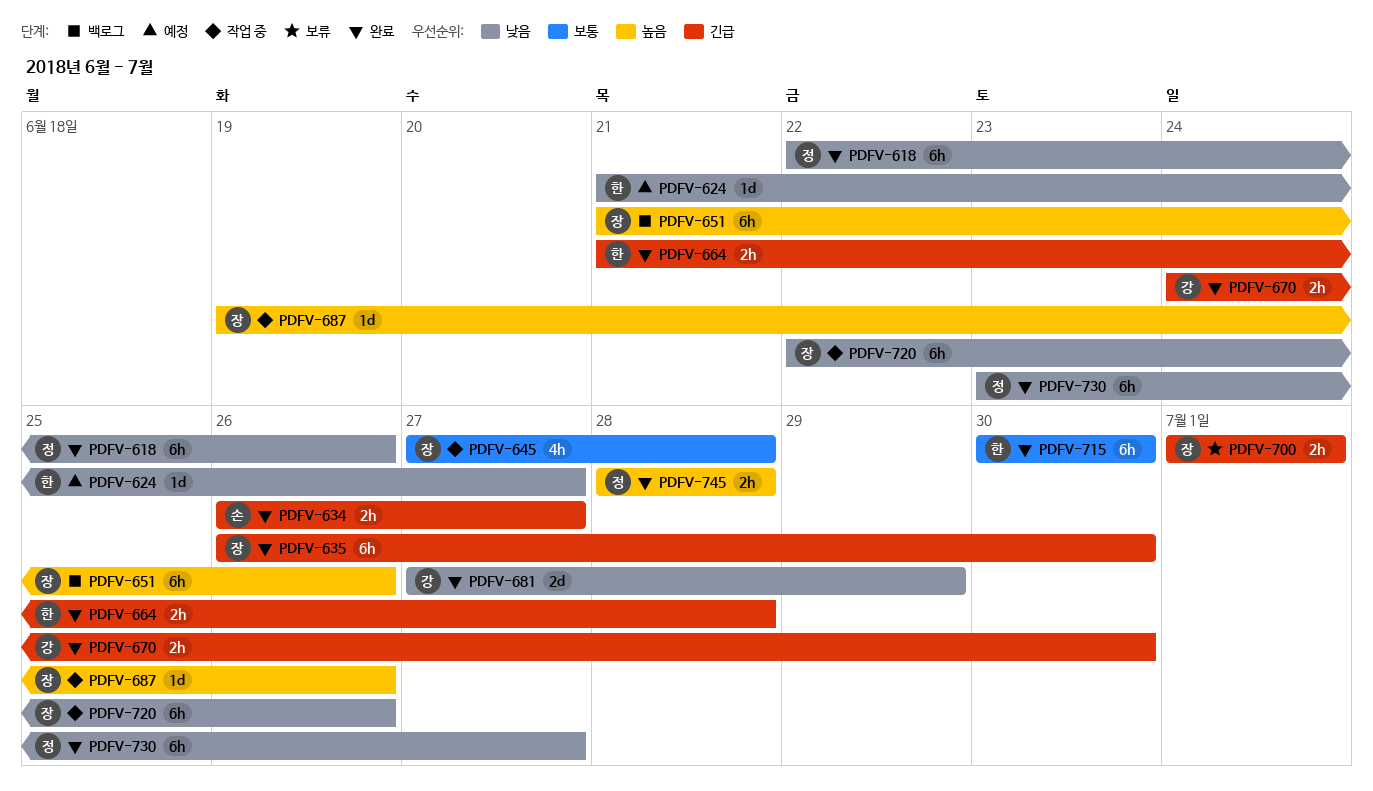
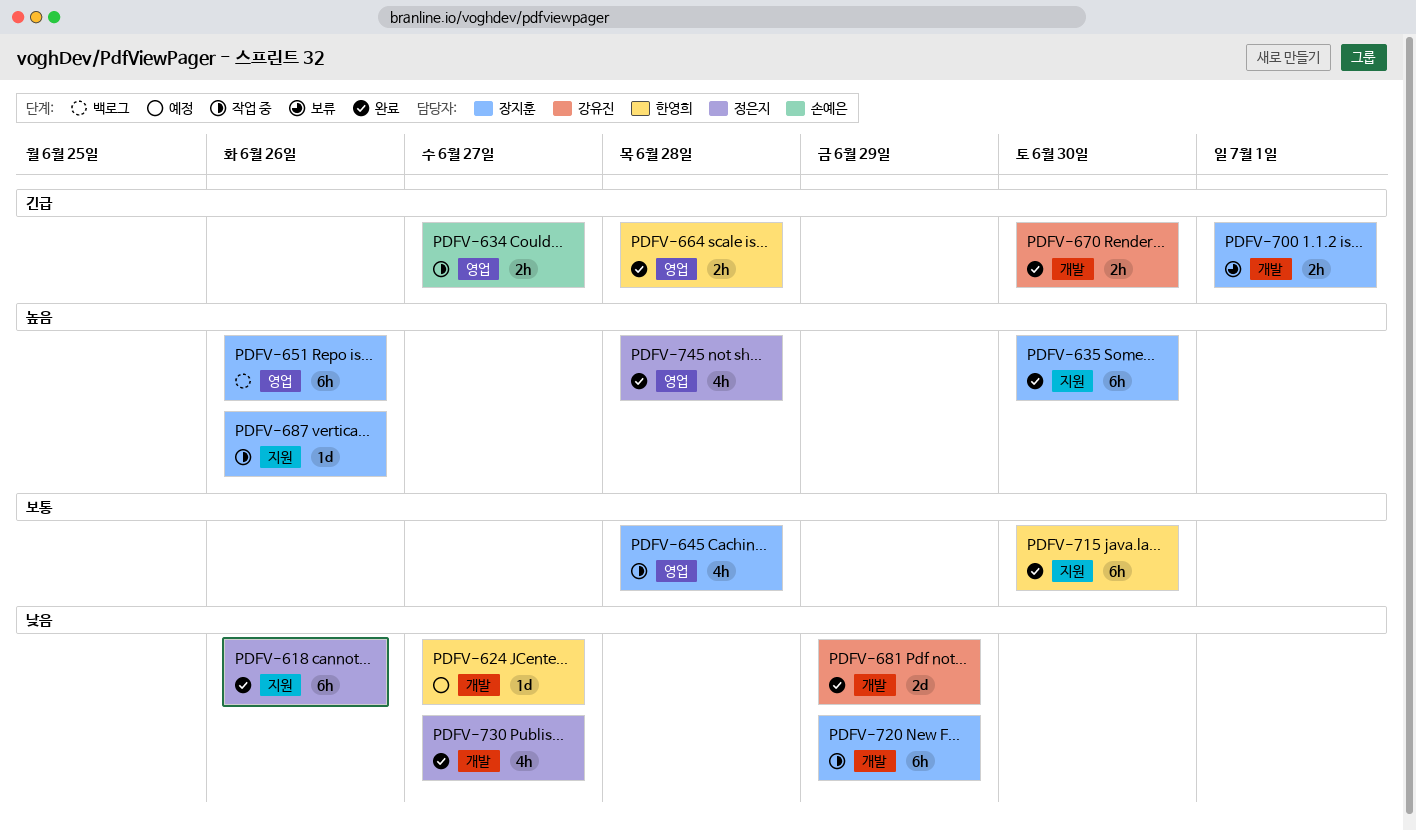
PDFV-634, status: 완료 -> 작업 중
PDFV-635, priority: 긴급 -> 높음
PDFV-720, due: Jun 26 -> Jun 29
PDFV-730, estimate: 6h -> 4h
PDFV-745, estimate: 2h -> 4h

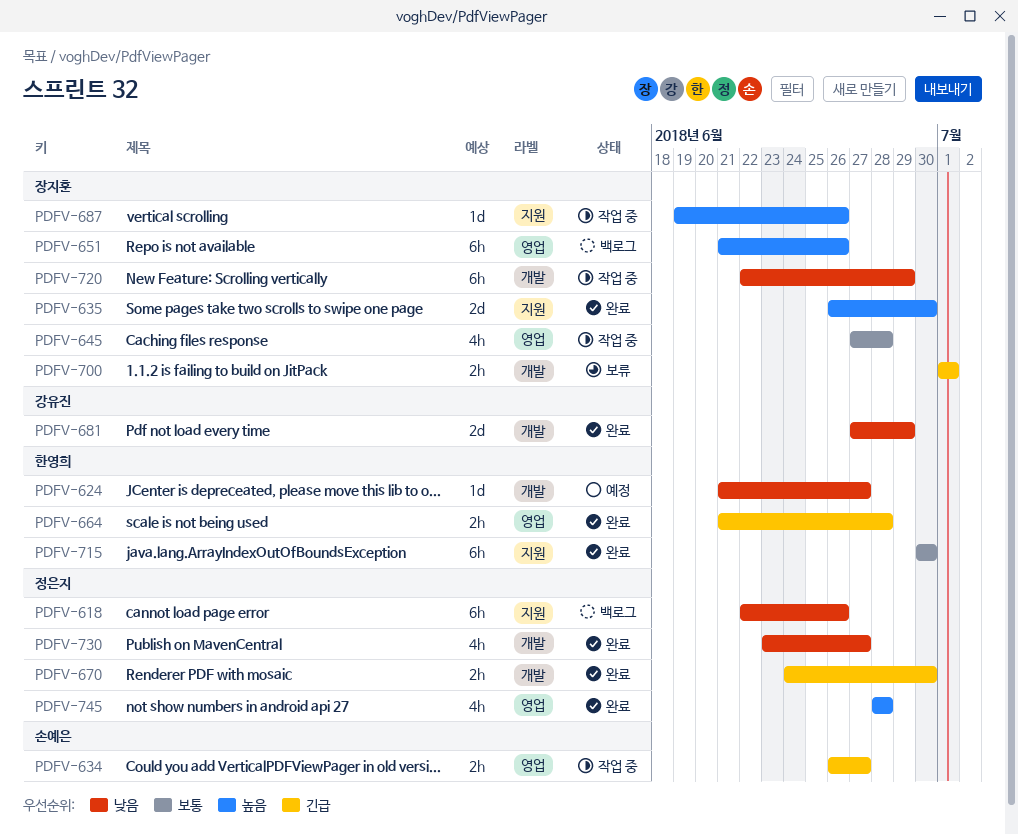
PDFV-618, status: 완료 -> 백로그
PDFV-635, estimate: 6h -> 2d
PDFV-670, owner: 강유진 -> 정은지

